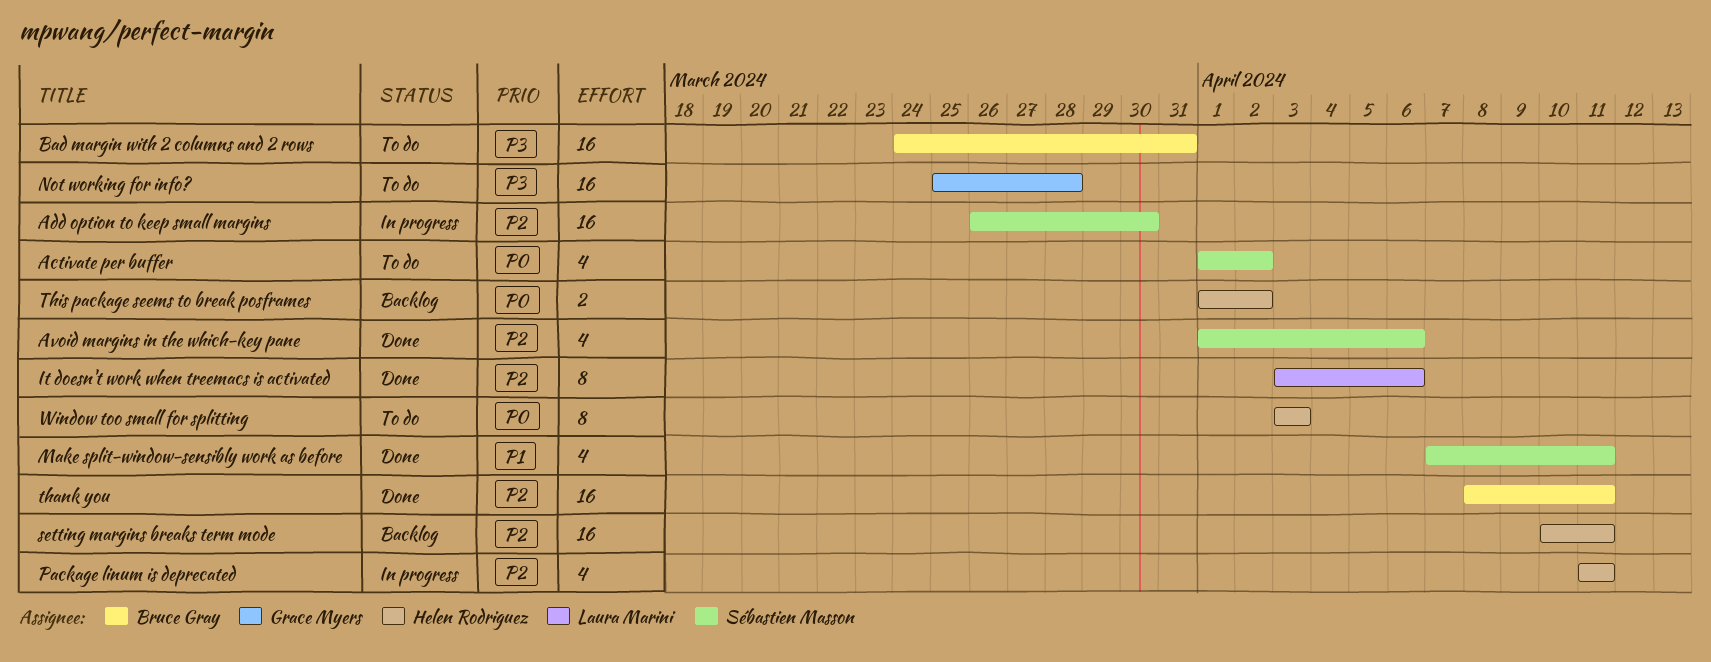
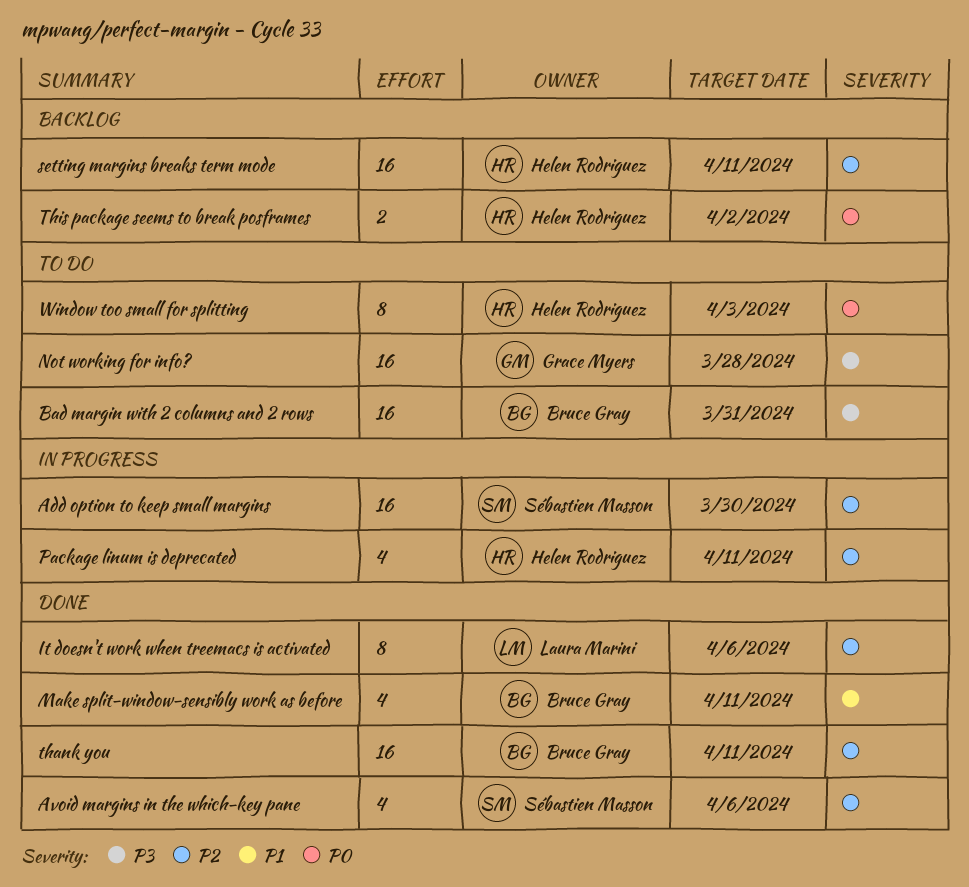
Activate per buffer: present -> none
Make split-window-sensibly work as before, owner: Sébastien Masson -> Bruce Gray

